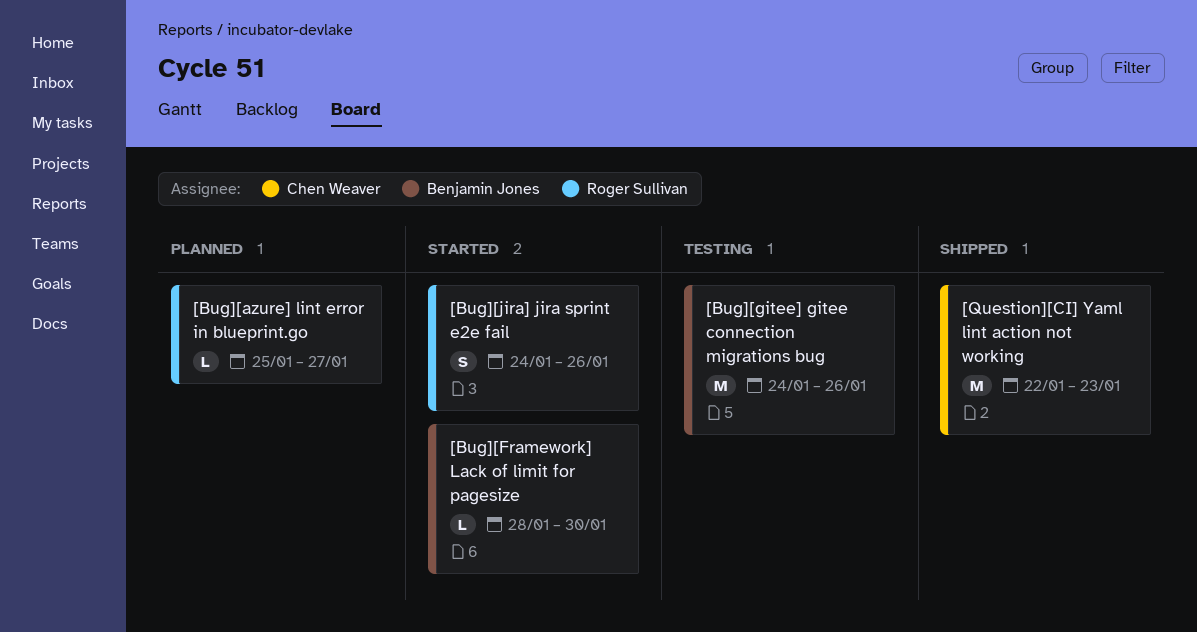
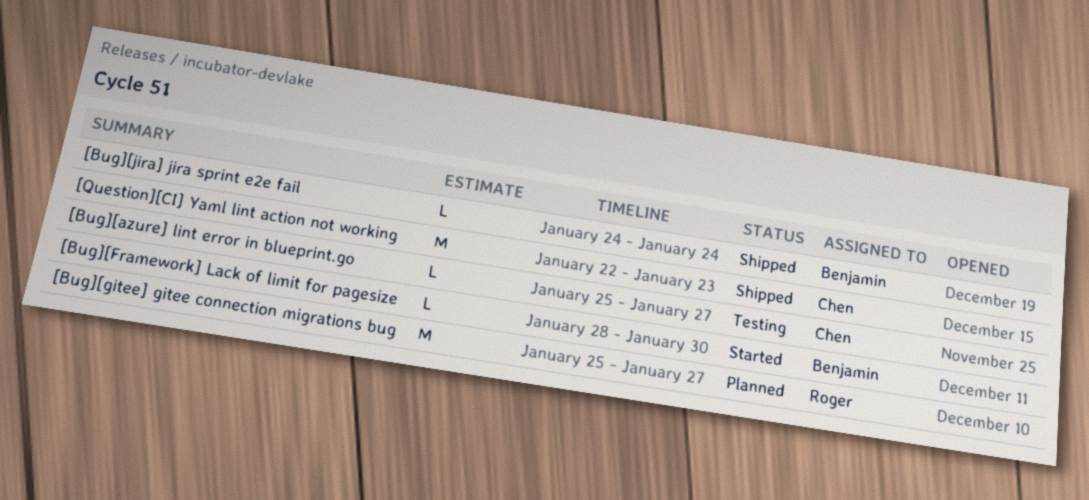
[Bug][azure] lint error in blueprint.go, status: Planned -> Testing
[Bug][azure] lint error in blueprint.go, owner: Roger Sullivan -> Chen Weaver
[Bug][gitee] gitee connection migrations bug, status: Testing -> Planned
[Bug][gitee] gitee connection migrations bug, owner: Benjamin Jones -> Roger Sullivan
[Bug][gitee] gitee connection migrations bug, start: Jan 24 -> Jan 25
[Bug][gitee] gitee connection migrations bug, due: Jan 26 -> Jan 27
[Bug][jira] jira sprint e2e fail, status: Started -> Shipped
[Bug][jira] jira sprint e2e fail, owner: Roger Sullivan -> Benjamin Jones
[Bug][jira] jira sprint e2e fail, estimate: S -> L
[Bug][jira] jira sprint e2e fail, due: Jan 26 -> Jan 24

